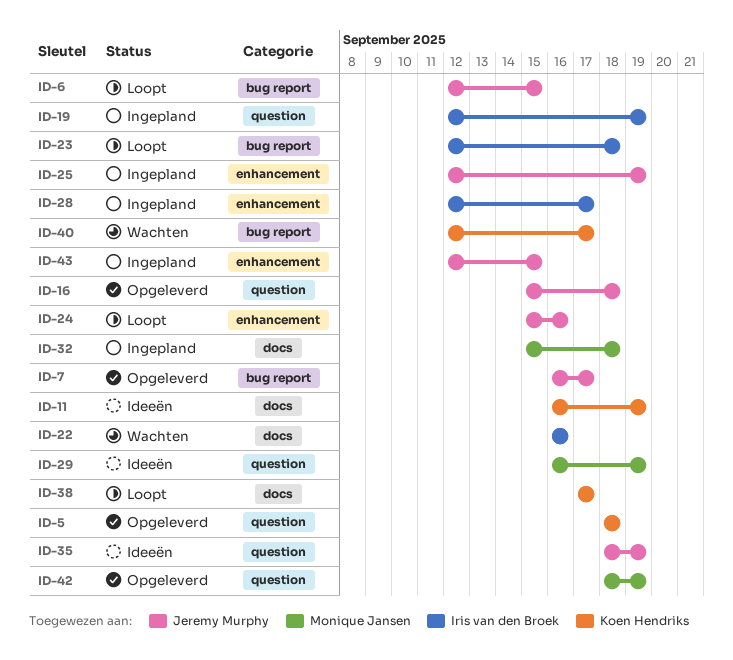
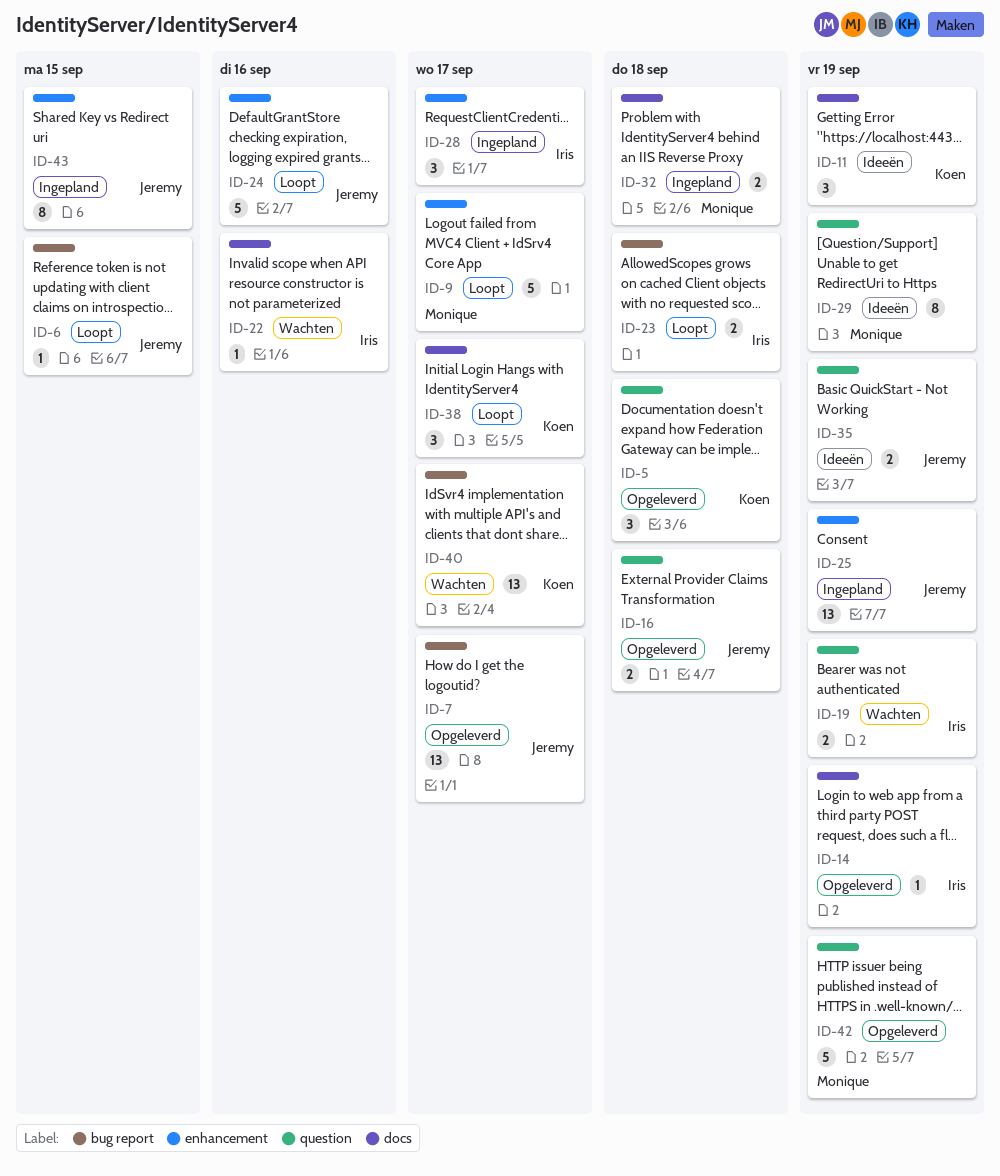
ID-9: none -> present
ID-14: none -> present
ID-19, status: Ingepland -> Wachten

